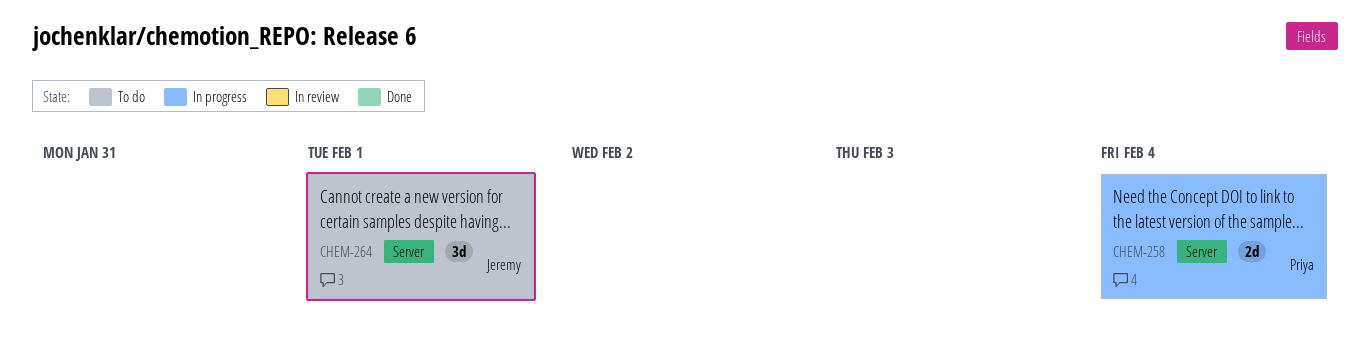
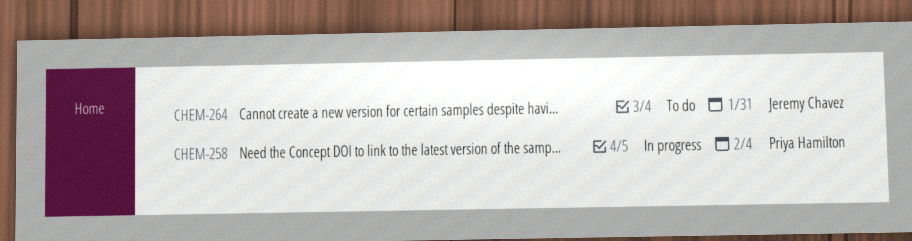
CHEM-264, due: Feb 1 -> Jan 31

